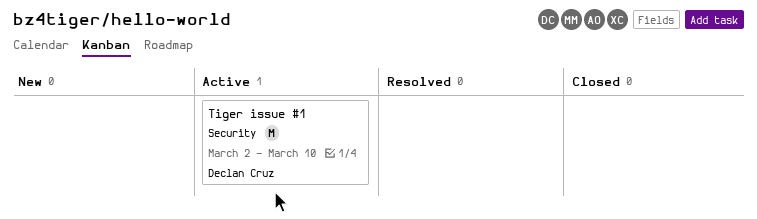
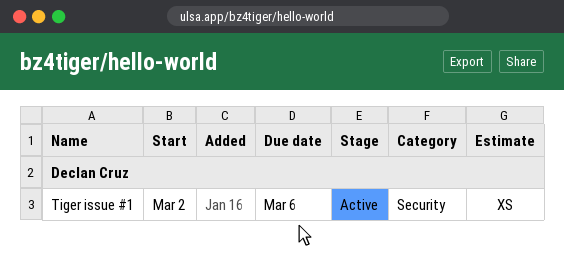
Tiger issue #1, estimate: M -> XS
Tiger issue #1, due: Mar 10 -> Mar 6

